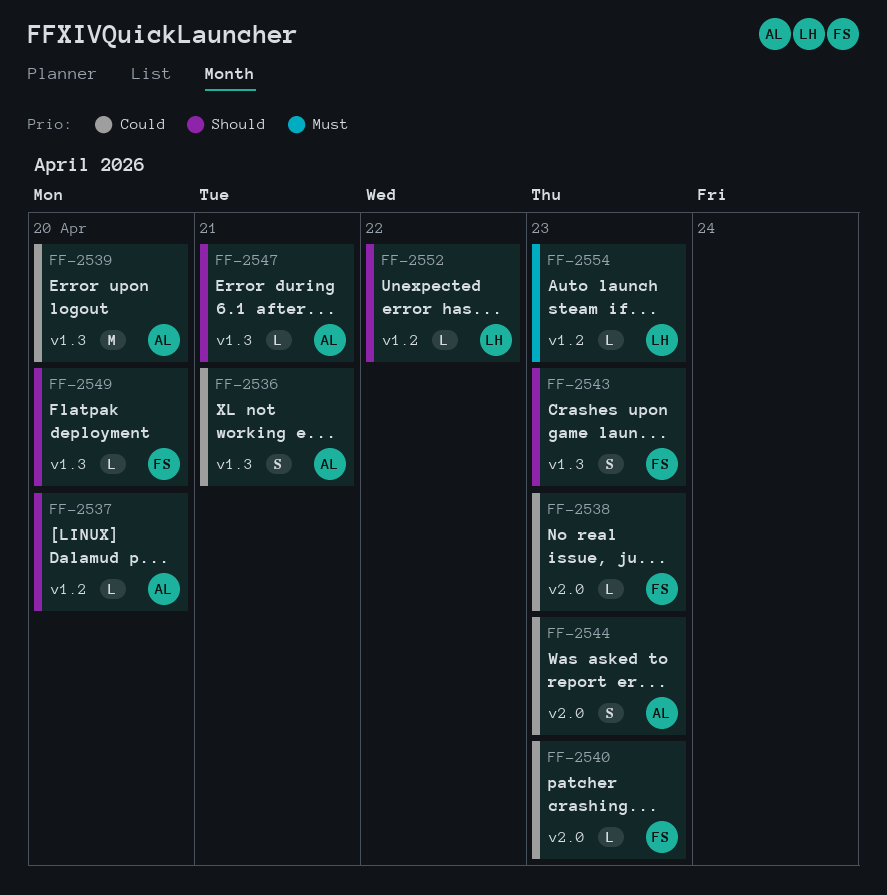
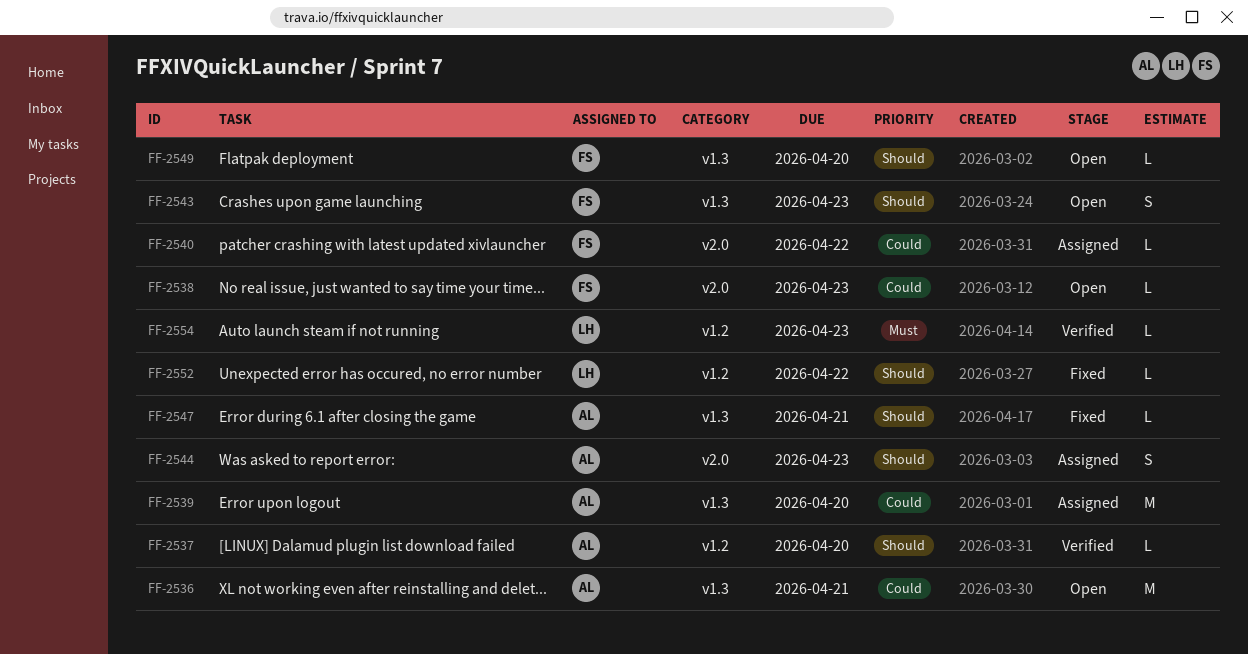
FF-2536, estimate: S -> M
FF-2540, due: Apr 23 -> Apr 22
FF-2544, priority: Could -> Should

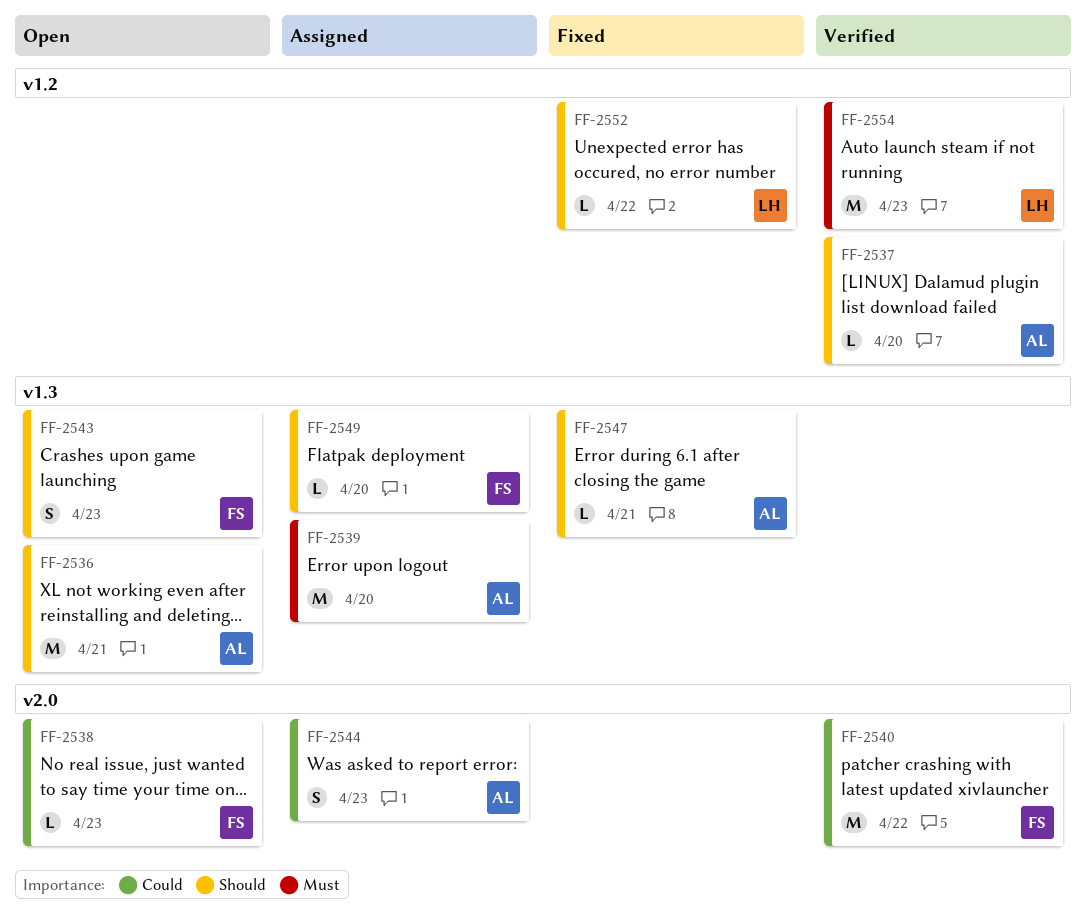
FF-2536, priority: Could -> Should
FF-2539, priority: Could -> Must
FF-2540, status: Assigned -> Verified
FF-2540, estimate: L -> M
FF-2544, priority: Should -> Could
FF-2549, status: Open -> Assigned
FF-2554, estimate: L -> M

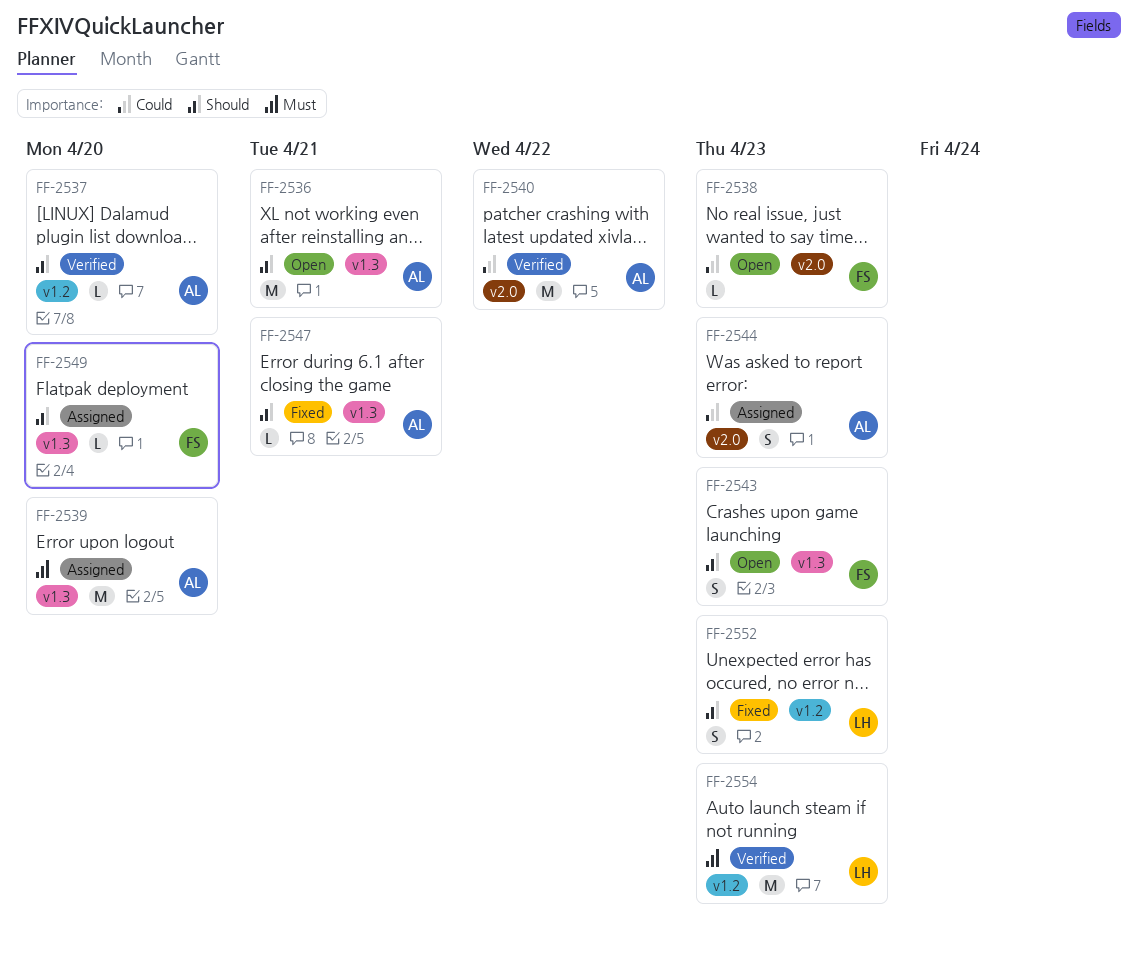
FF-2540, owner: FS -> AL
FF-2552, estimate: L -> S
FF-2552, due: Apr 22 -> Apr 23

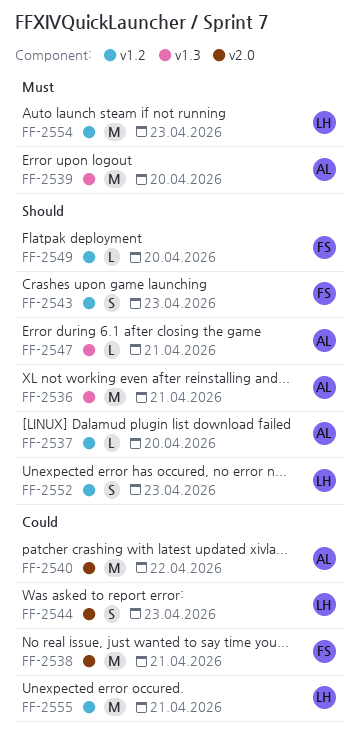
FF-2538, estimate: L -> M
FF-2538, due: Apr 23 -> Apr 21
FF-2543, label: v1.3 -> v1.2
FF-2544, owner: AL -> LH
FF-2549, label: v1.3 -> v1.2
FF-2555: none -> present

